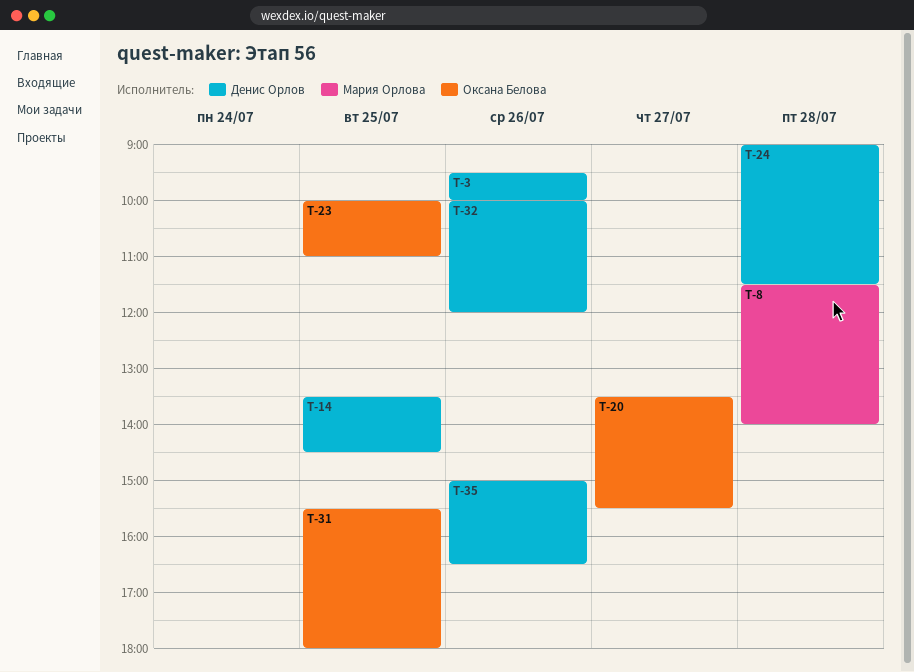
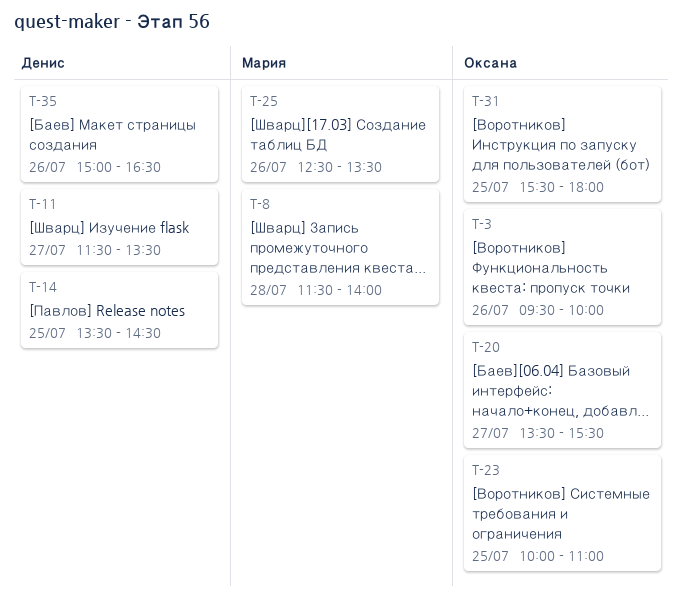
T-3, owner: Денис Орлов -> Оксана Белова
T-11: none -> present
T-24: present -> none
T-25: none -> present
T-32: present -> none

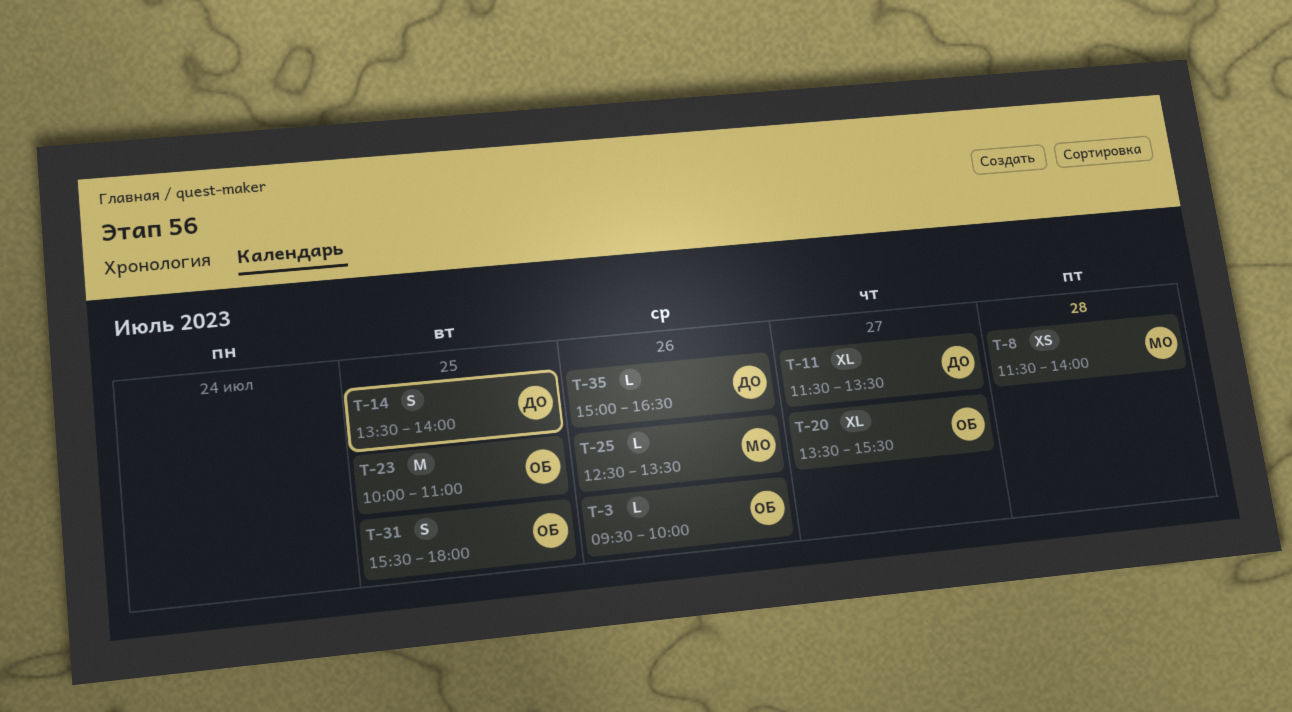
T-14, ends: 14:30 -> 14:00

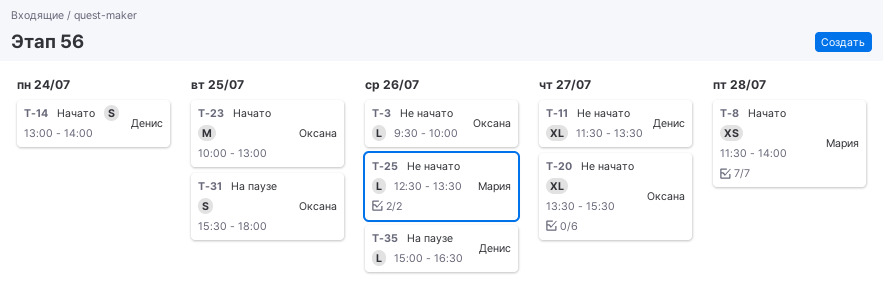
T-14, day: Jul 25 -> Jul 24
T-14, begins: 13:30 -> 13:00
T-23, ends: 11:00 -> 13:00

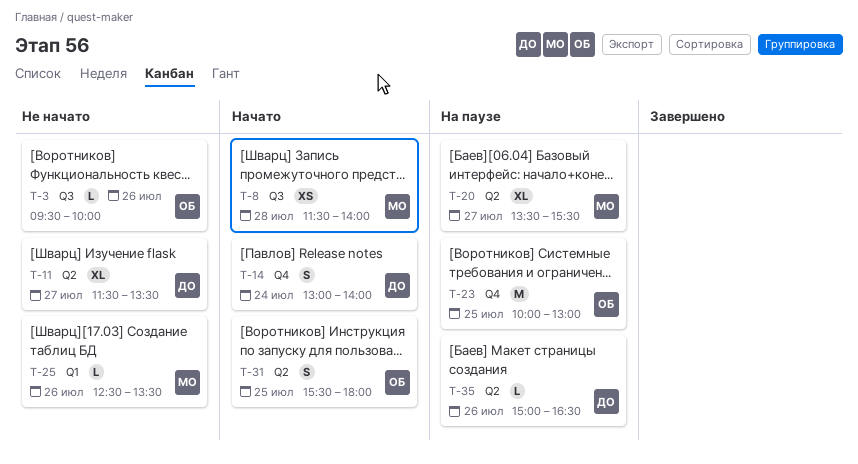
T-20, status: Не начато -> На паузе
T-20, owner: Оксана -> Мария
T-23, status: Начато -> На паузе
T-31, status: На паузе -> Начато

